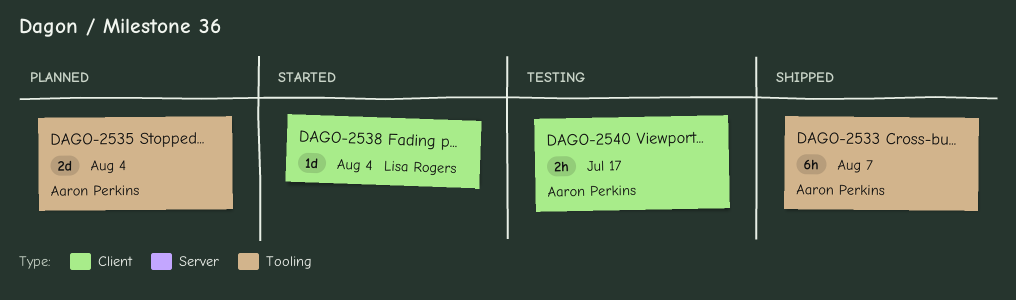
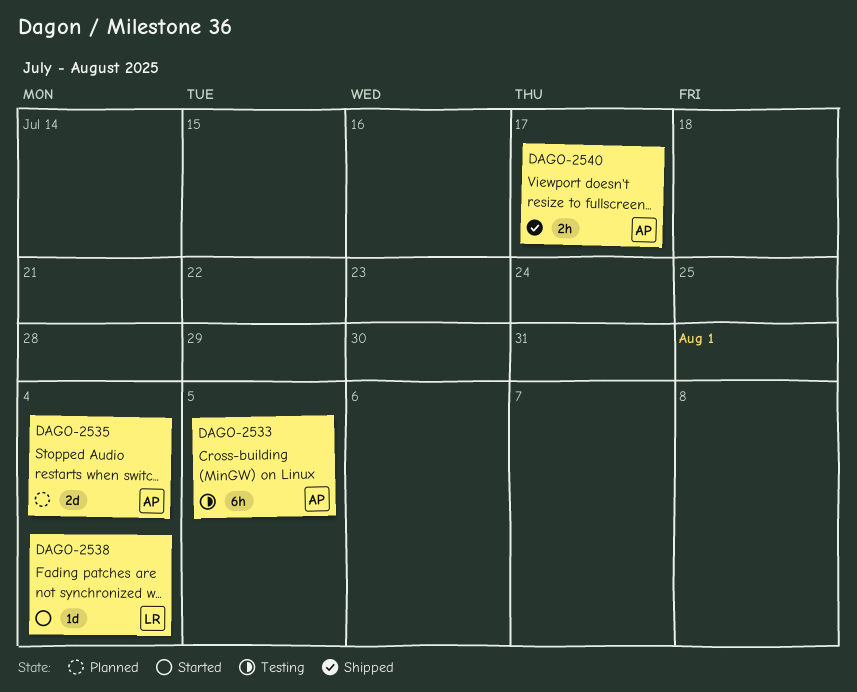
DAGO-2533, status: Shipped -> Testing
DAGO-2533, due: Aug 7 -> Aug 5
DAGO-2540, status: Testing -> Shipped

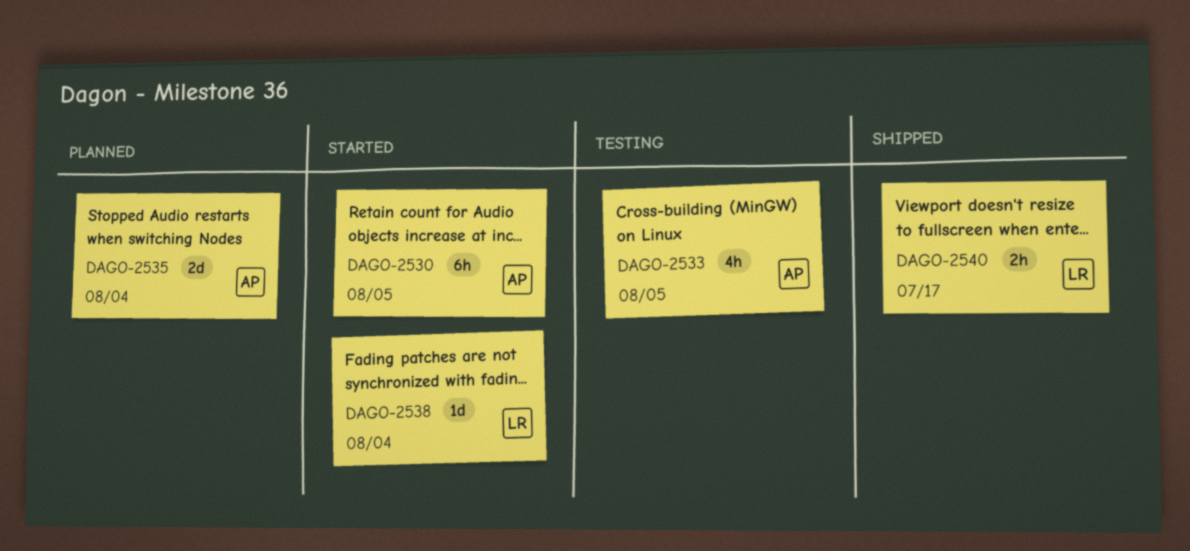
DAGO-2530: none -> present
DAGO-2533, estimate: 6h -> 4h
DAGO-2540, owner: AP -> LR

